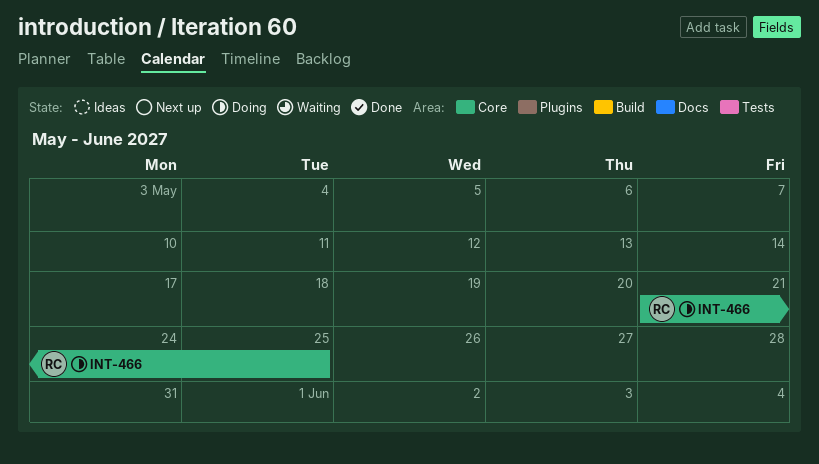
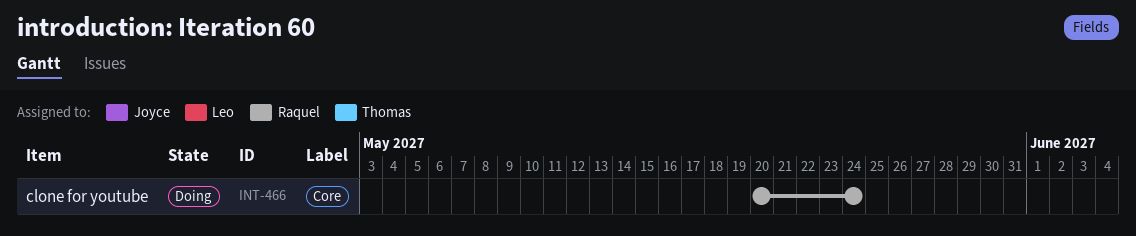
INT-466, start: May 21 -> May 20
INT-466, due: May 25 -> May 24

